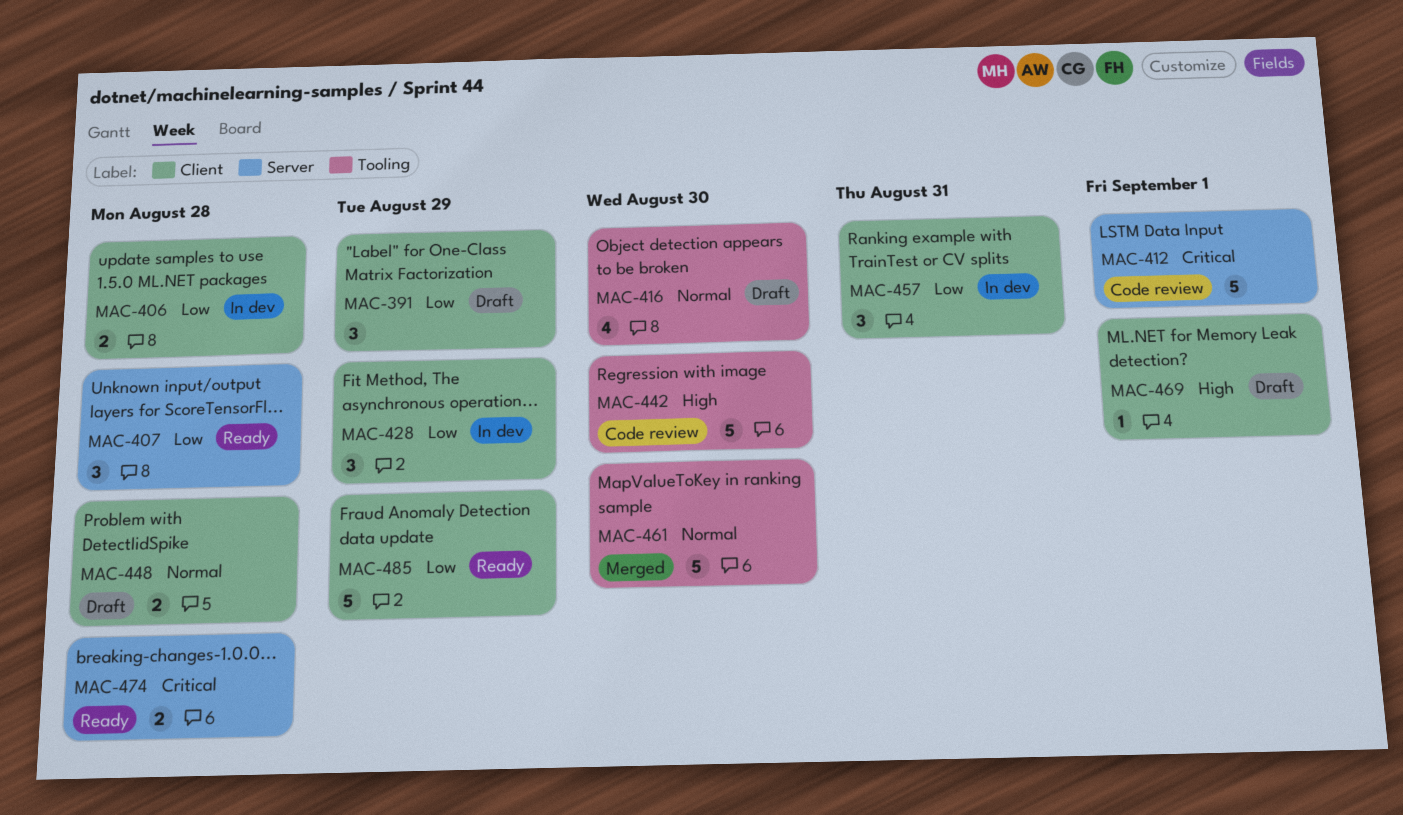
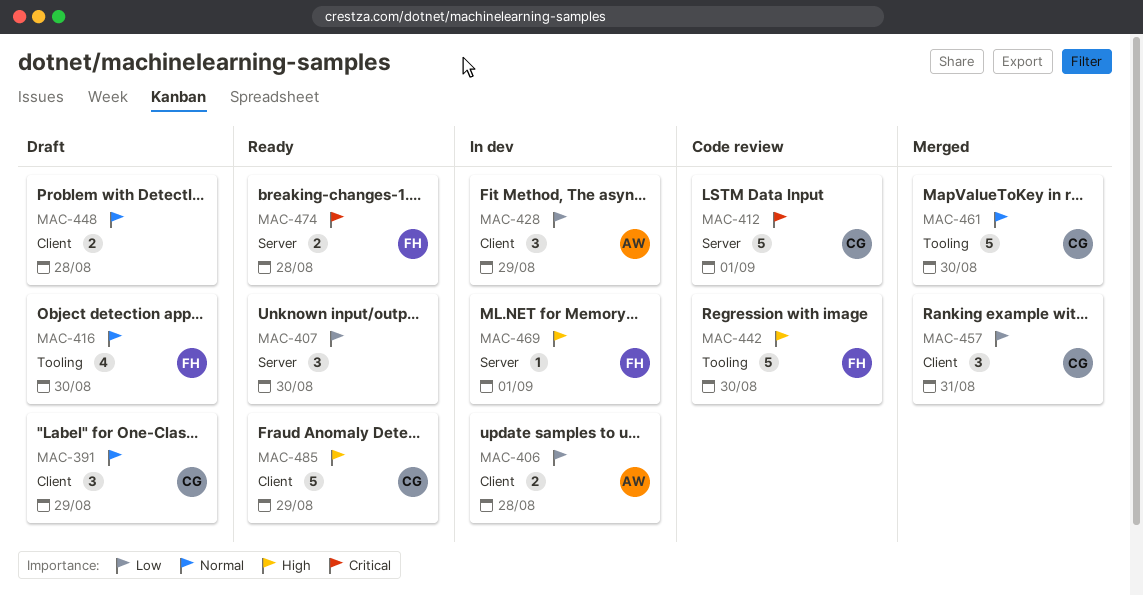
MAC-391, priority: Low -> Normal
MAC-407, due: Aug 28 -> Aug 30
MAC-457, status: In dev -> Merged
MAC-469, status: Draft -> In dev
MAC-469, label: Client -> Server
MAC-485, priority: Low -> High

